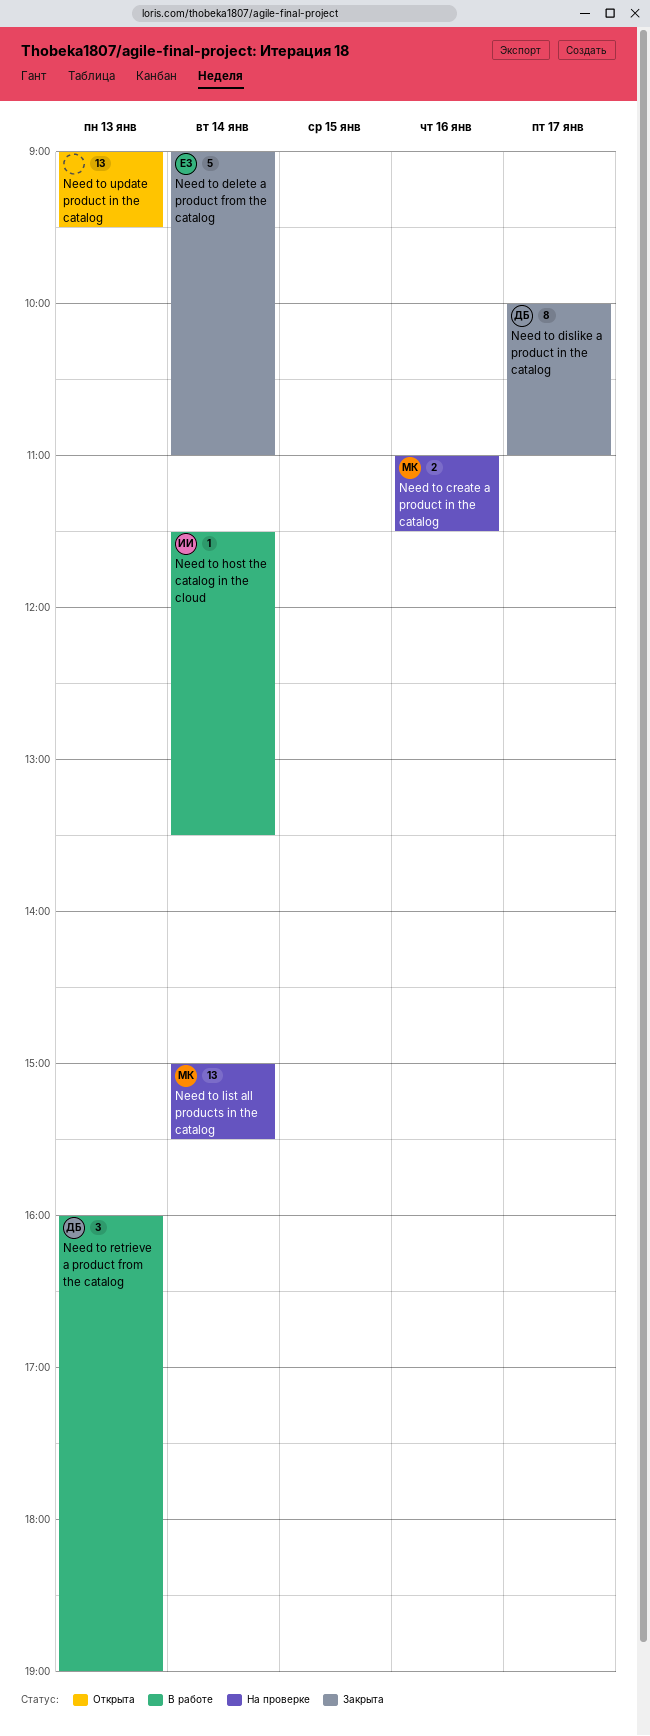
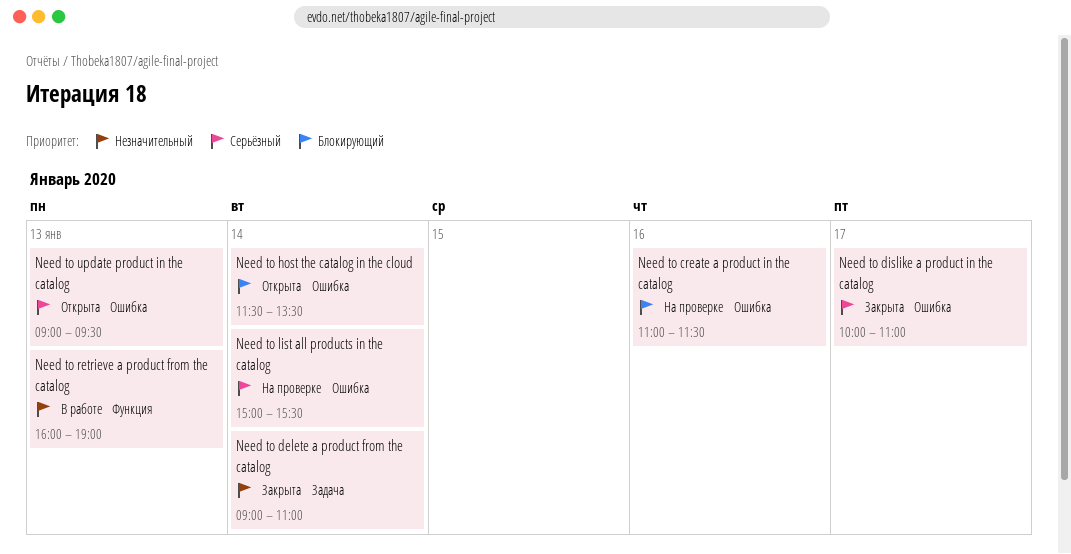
Need to host the catalog in the cloud, status: В работе -> Открыта

